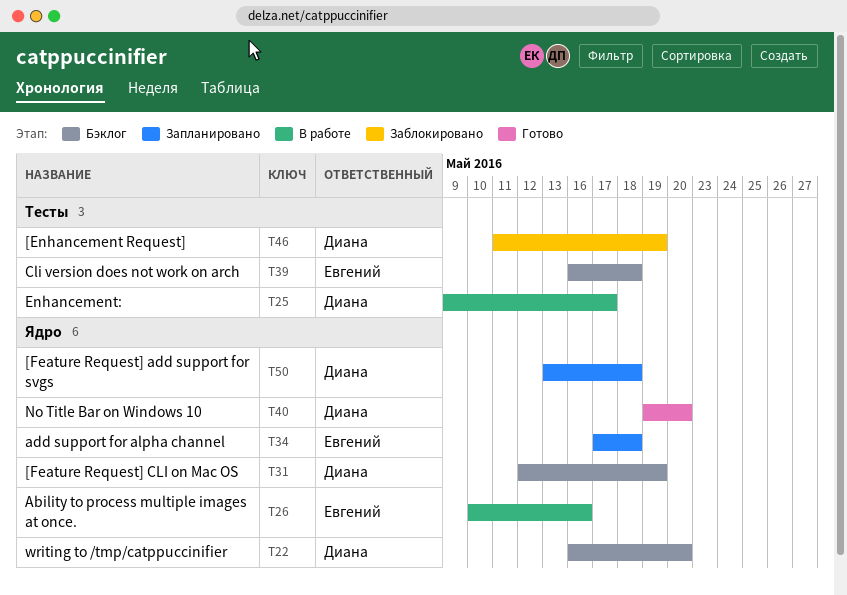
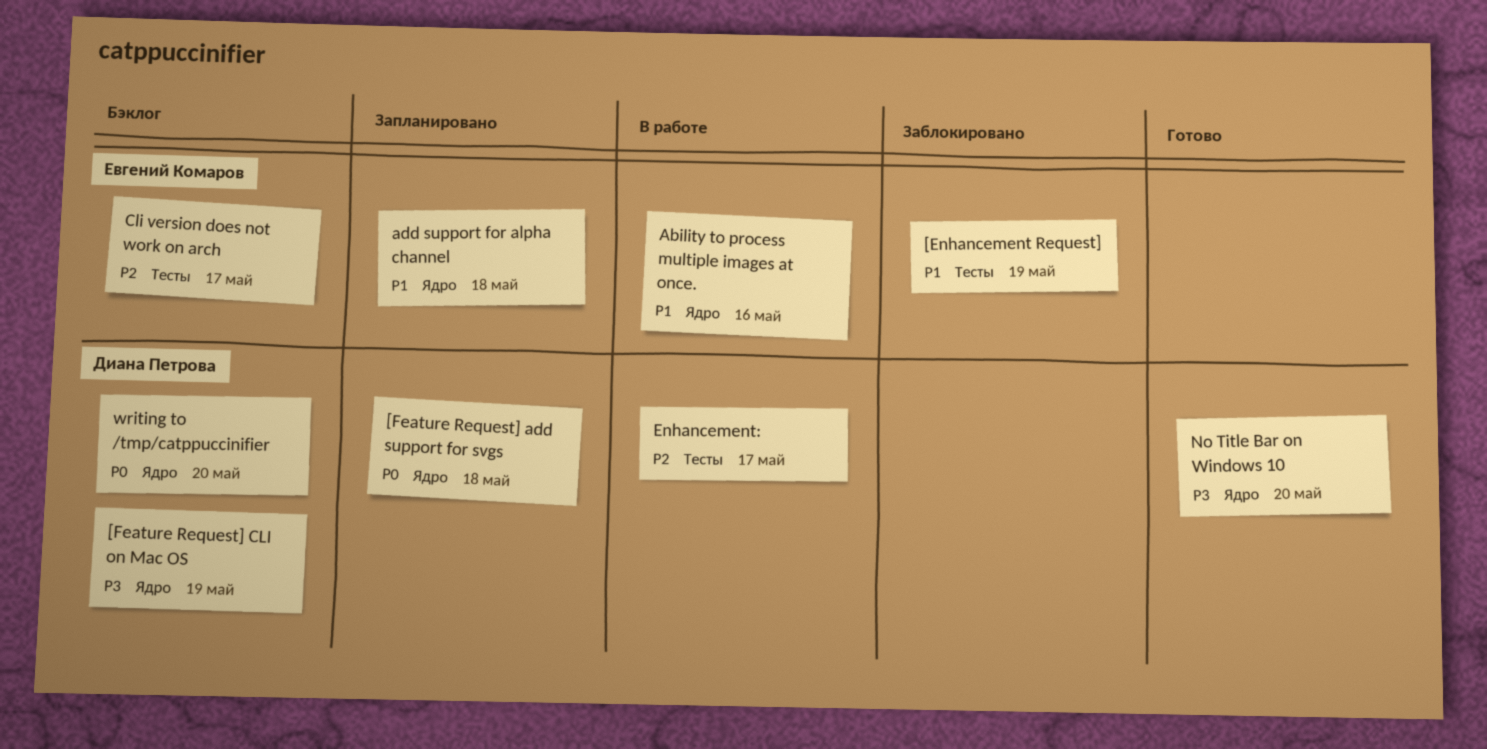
[Enhancement Request], owner: Диана Петрова -> Евгений Комаров
Cli version does not work on arch, due: May 18 -> May 17

